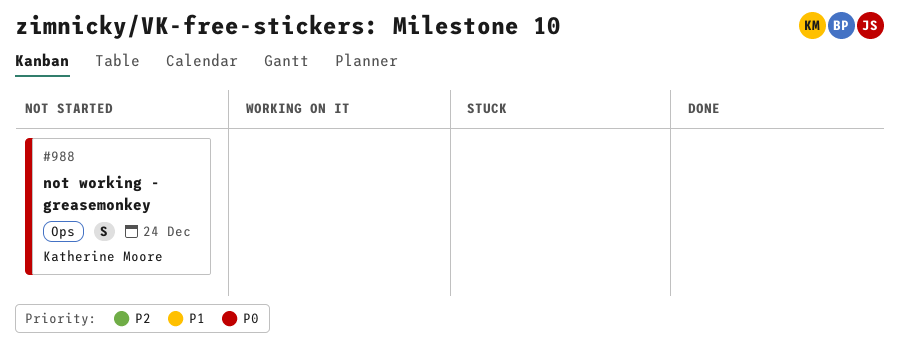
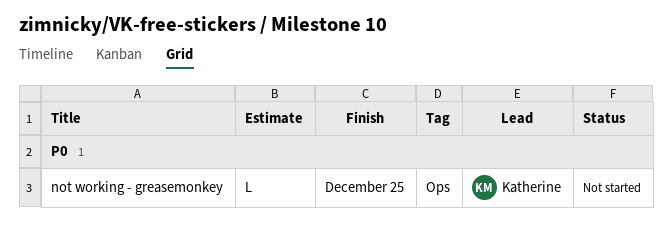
not working - greasemonkey, estimate: S -> L
not working - greasemonkey, due: Dec 24 -> Dec 25

